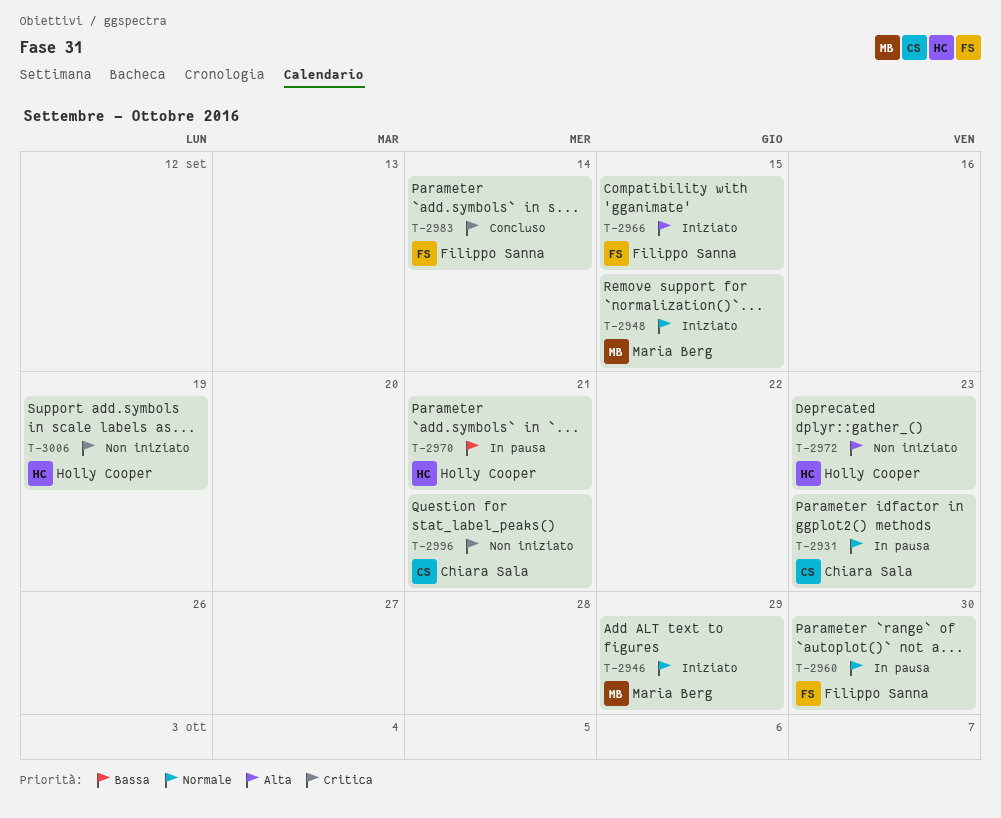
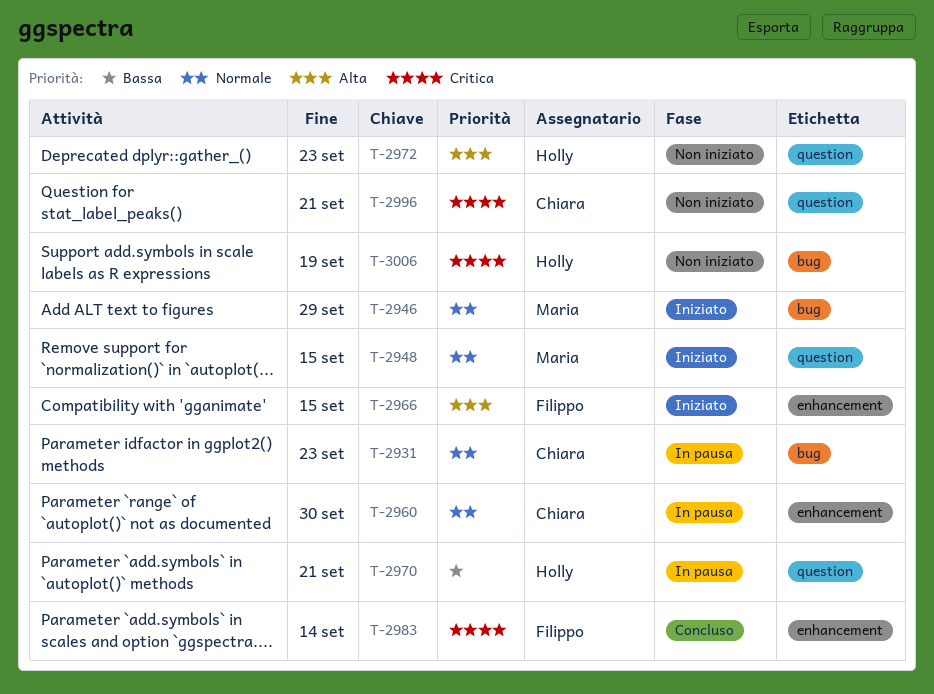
T-2960, owner: Filippo Sanna -> Chiara Sala

